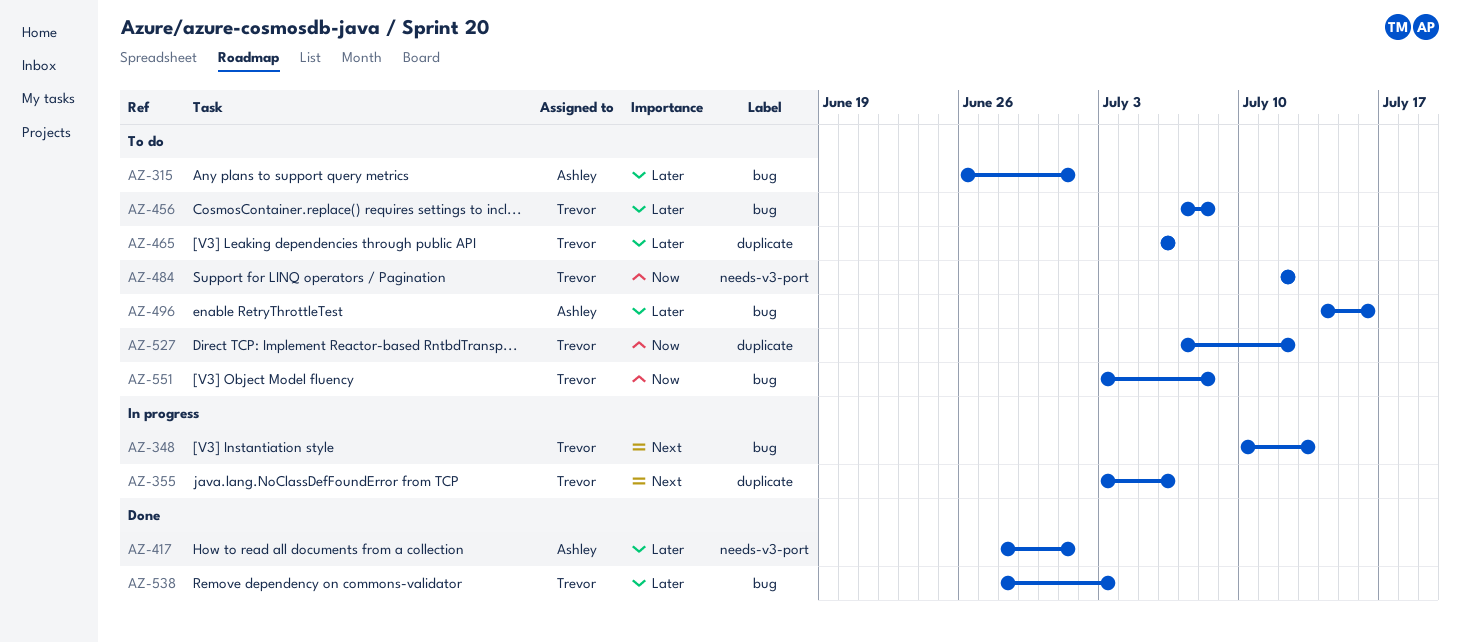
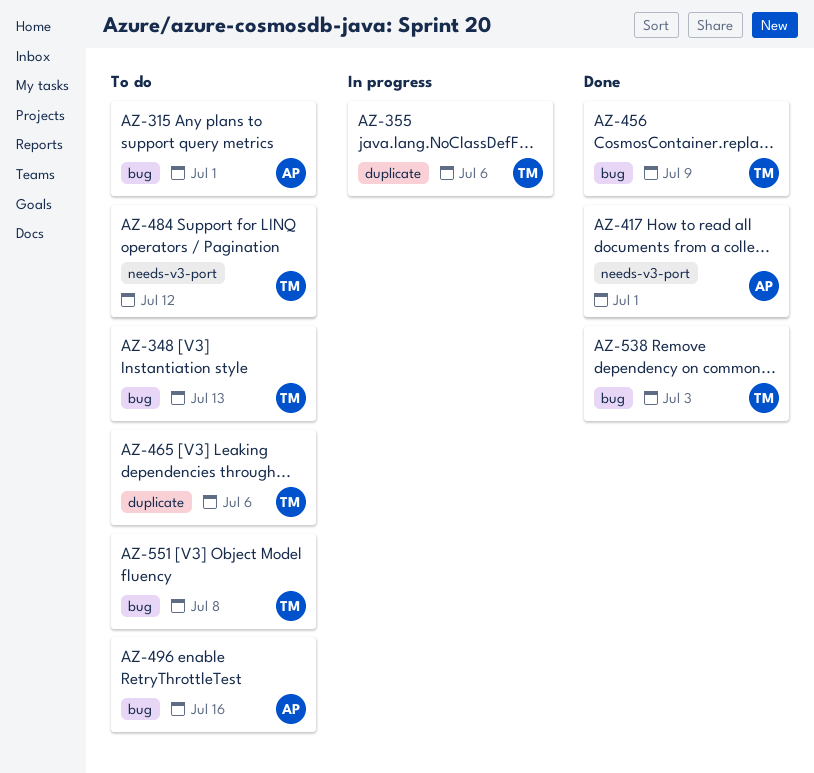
AZ-348, status: In progress -> To do
AZ-456, status: To do -> Done
AZ-456, due: Jul 8 -> Jul 9
AZ-527: present -> none

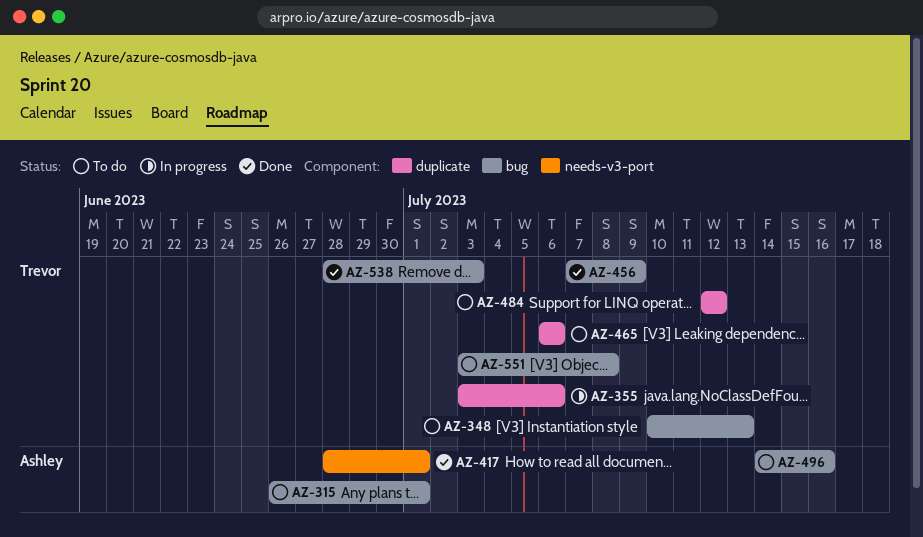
AZ-484, label: needs-v3-port -> duplicate

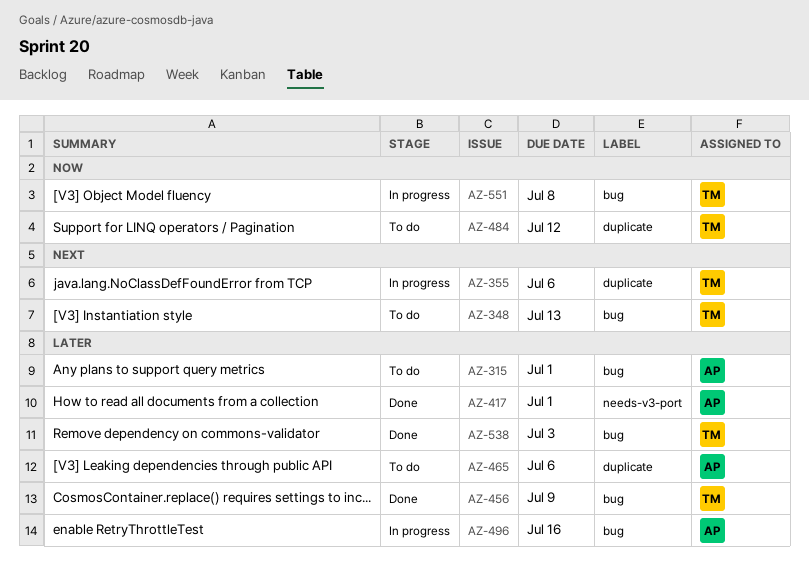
AZ-465, owner: Trevor -> Ashley
AZ-496, status: To do -> In progress
AZ-551, status: To do -> In progress

